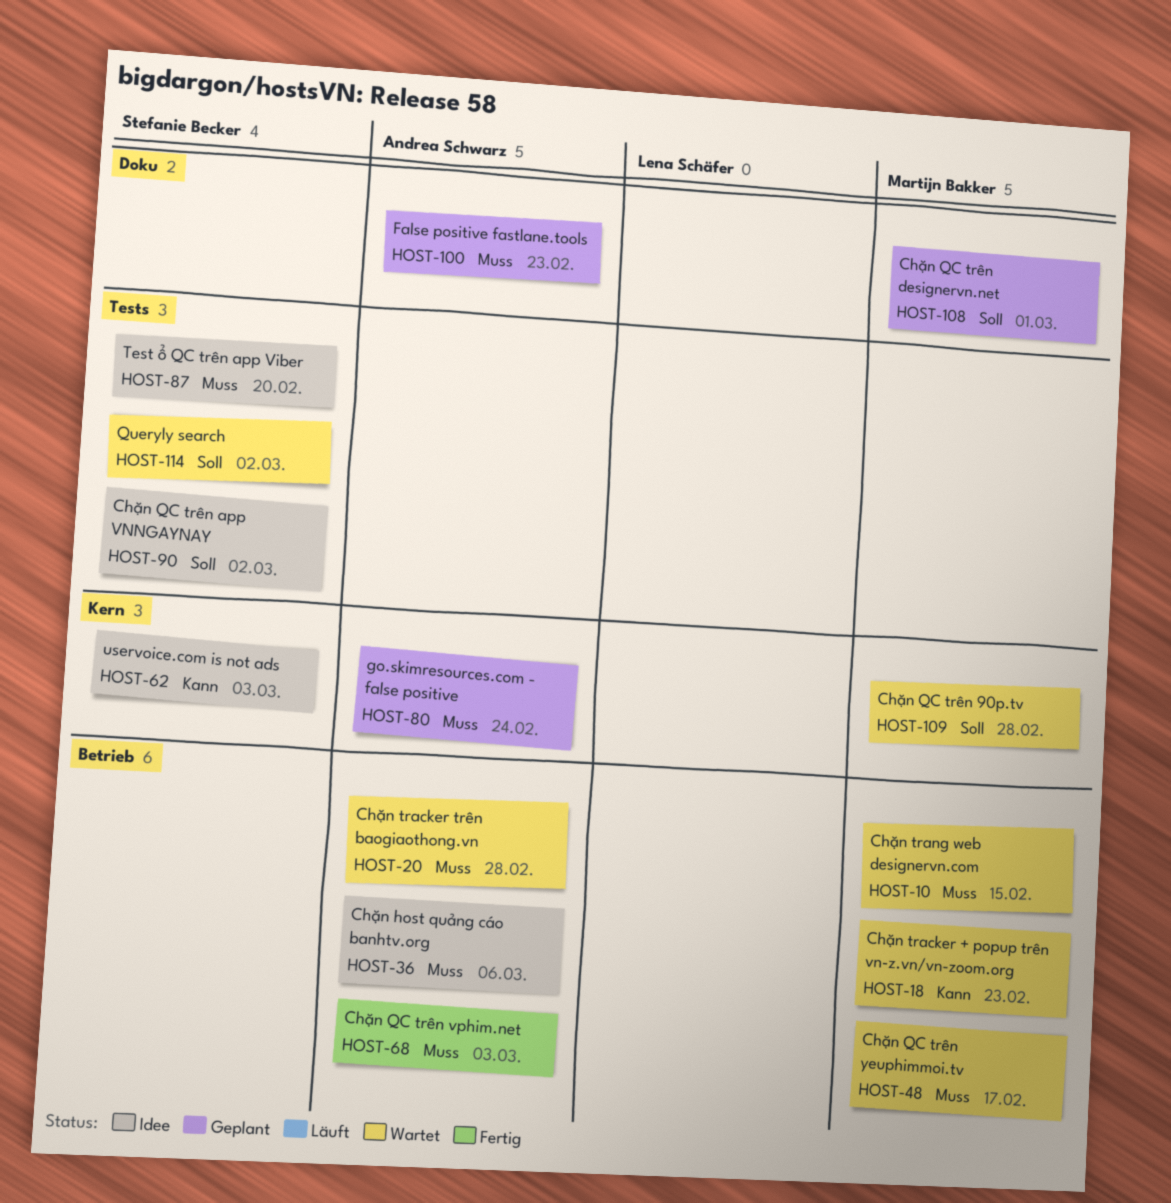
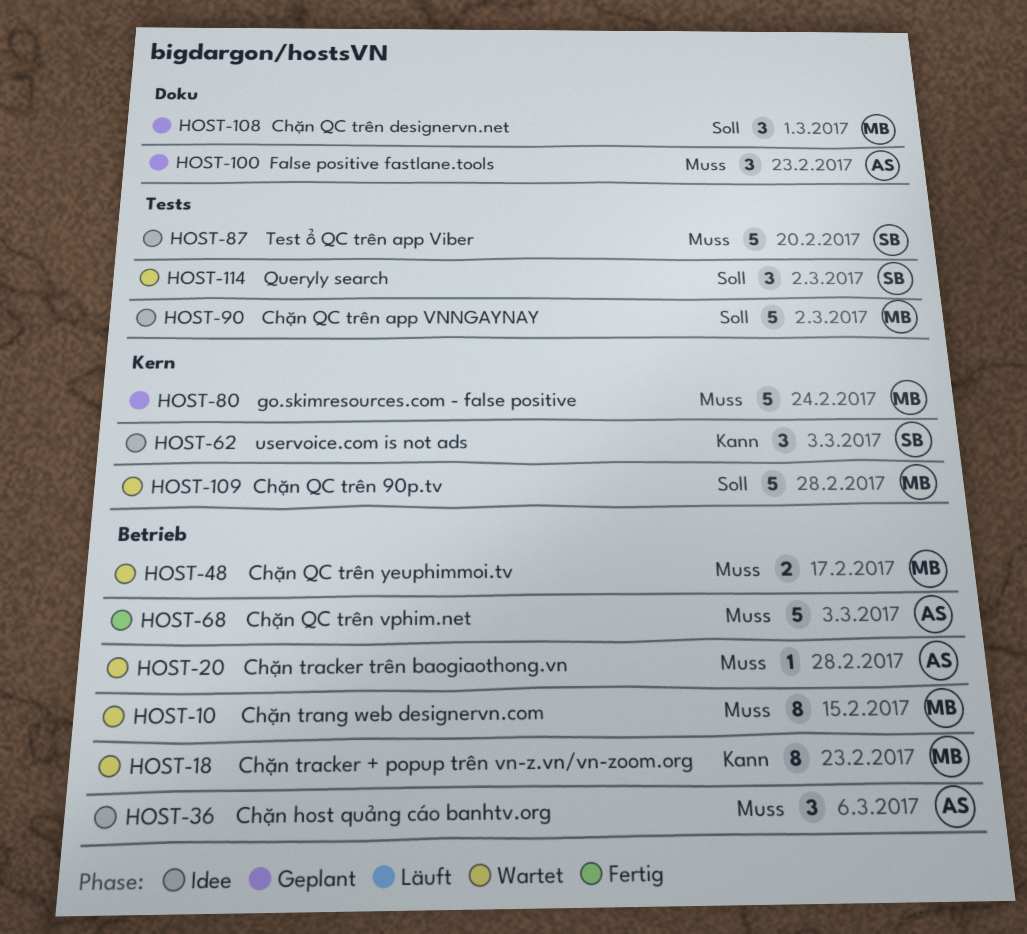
HOST-80, owner: Andrea Schwarz -> Martijn Bakker
HOST-90, owner: Stefanie Becker -> Martijn Bakker

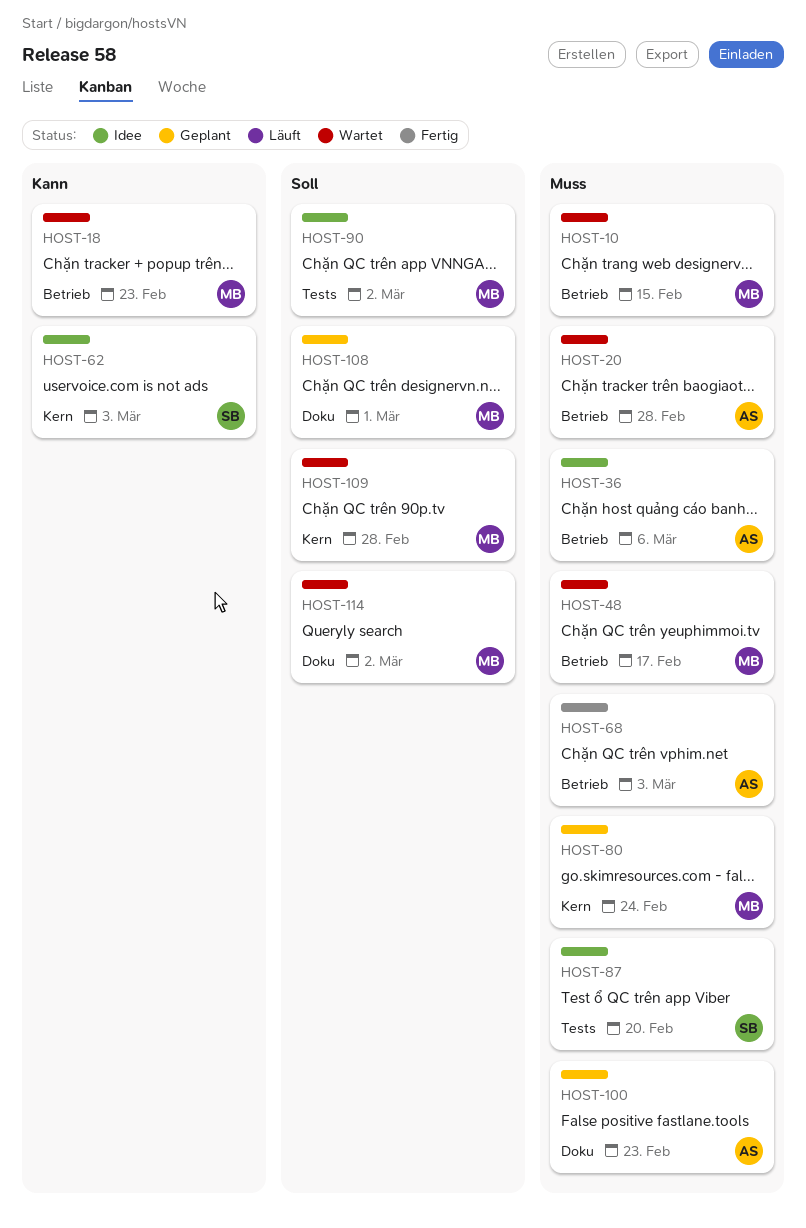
HOST-114, owner: SB -> MB
HOST-114, label: Tests -> Doku

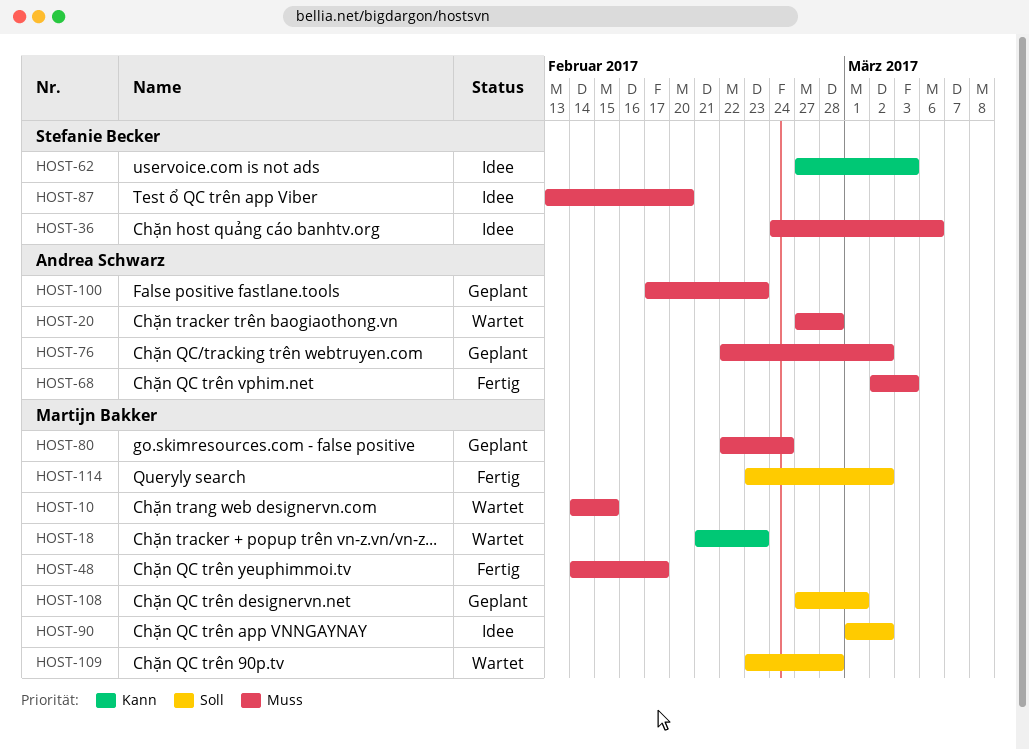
HOST-36, owner: Andrea Schwarz -> Stefanie Becker
HOST-48, status: Wartet -> Fertig
HOST-76: none -> present
HOST-114, status: Wartet -> Fertig

